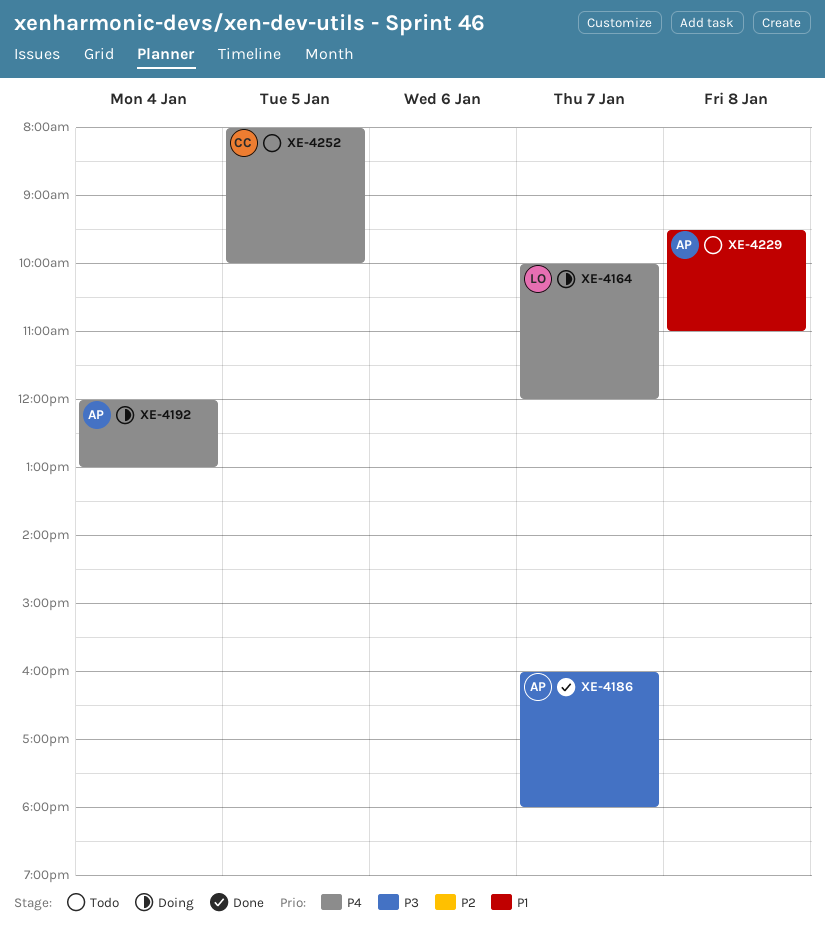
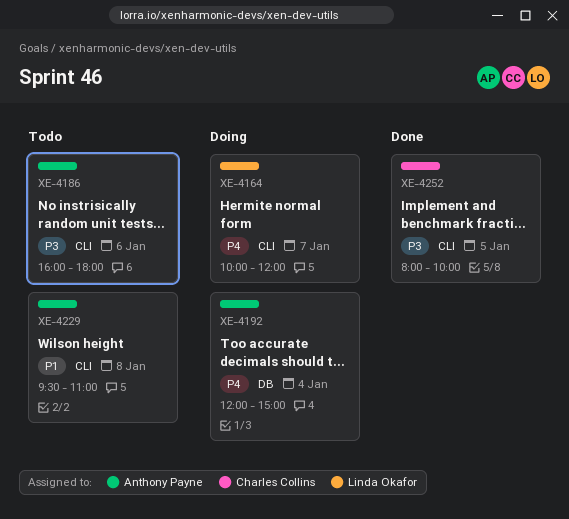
XE-4186, status: Done -> Todo
XE-4186, day: Jan 7 -> Jan 6
XE-4192, ends: 13:00 -> 15:00
XE-4252, status: Todo -> Done
XE-4252, priority: P4 -> P3

